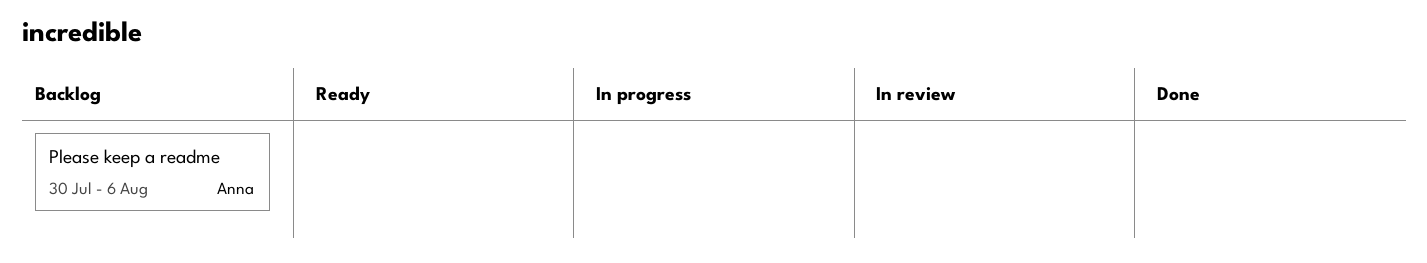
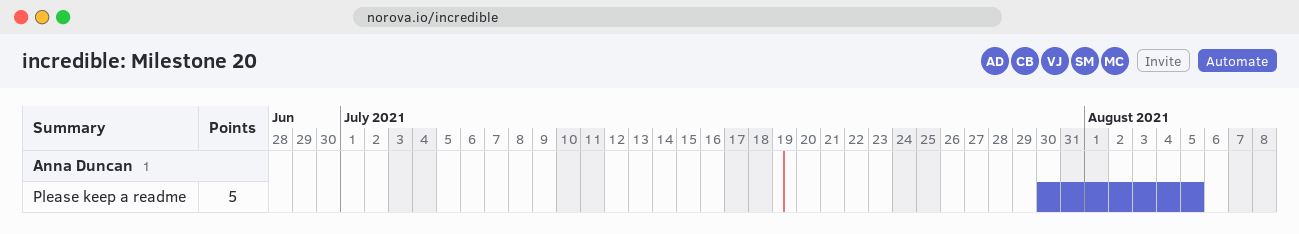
Please keep a readme, due: Aug 6 -> Aug 5

